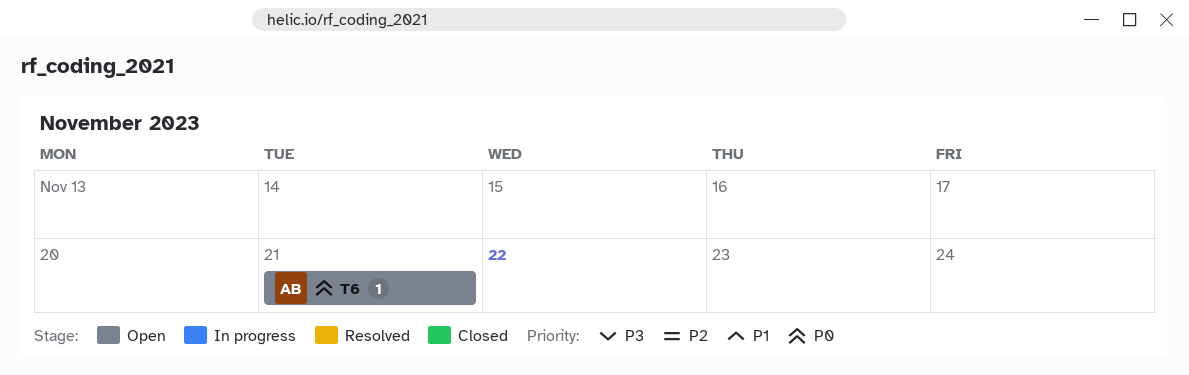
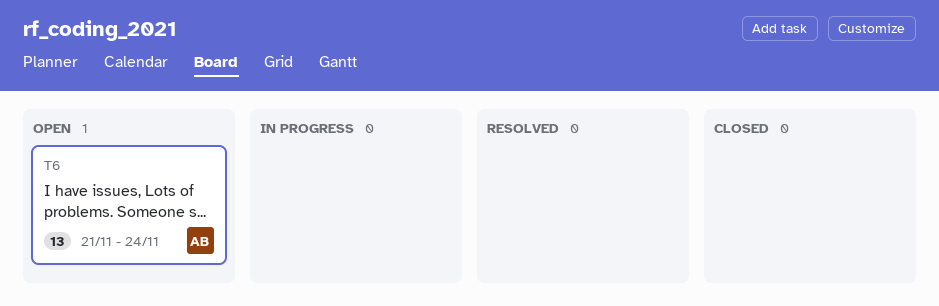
T6, estimate: 1 -> 13
T6, due: Nov 21 -> Nov 24

